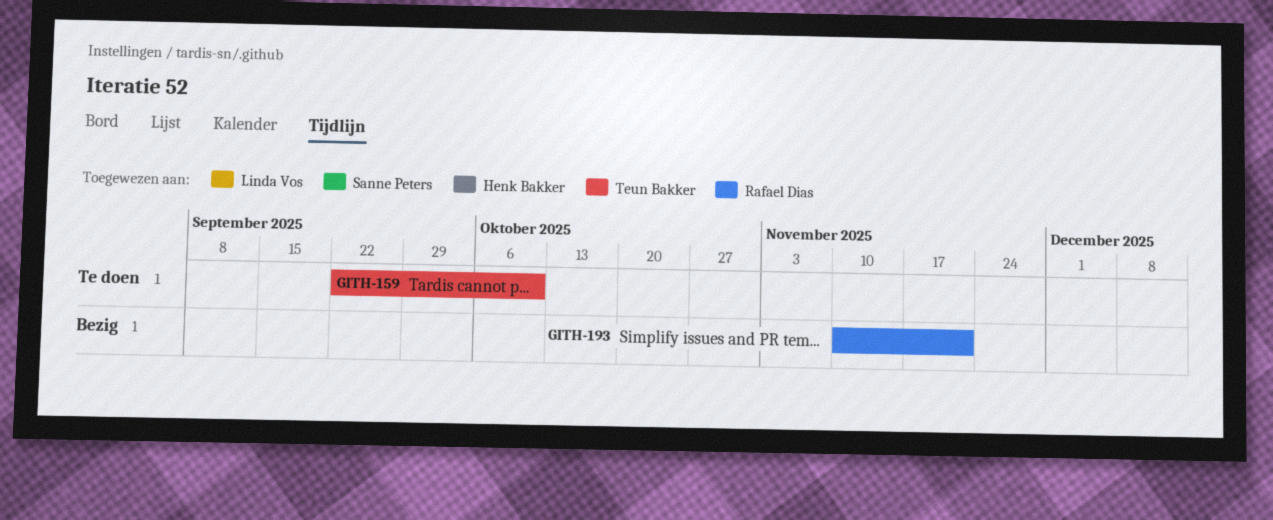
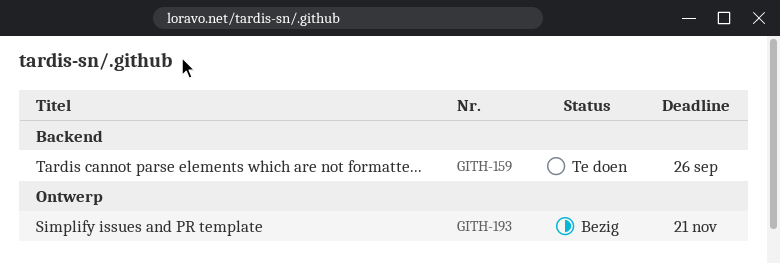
GITH-159, due: Oct 10 -> Sep 26

